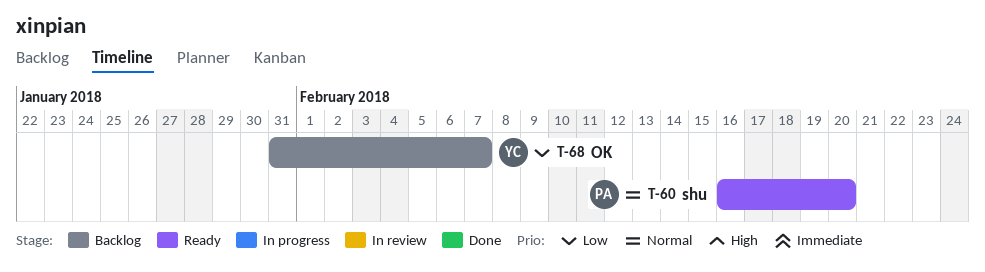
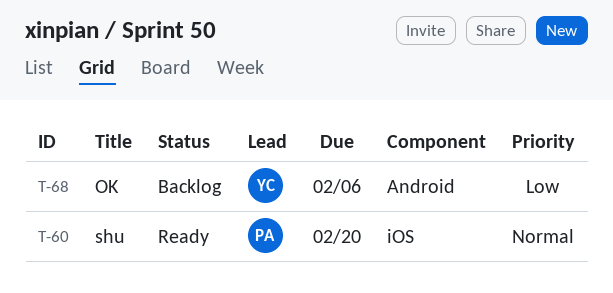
T-68, due: Feb 7 -> Feb 6

